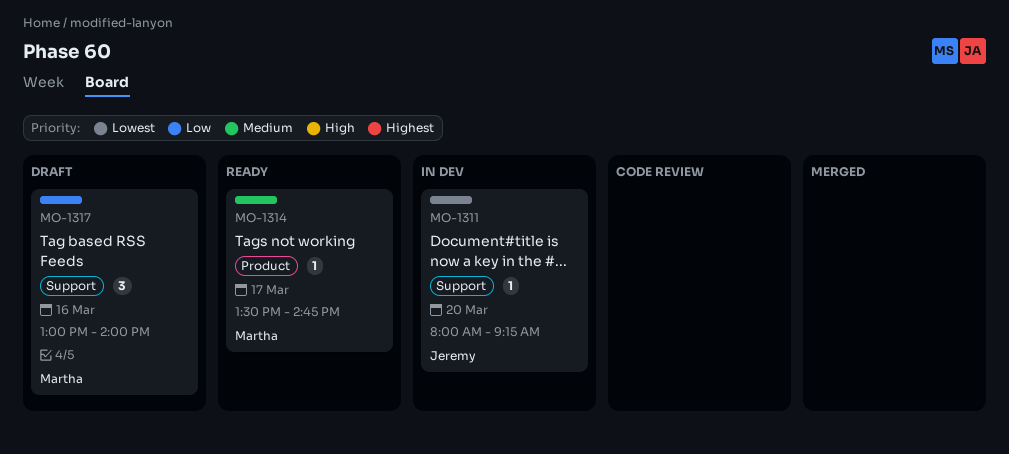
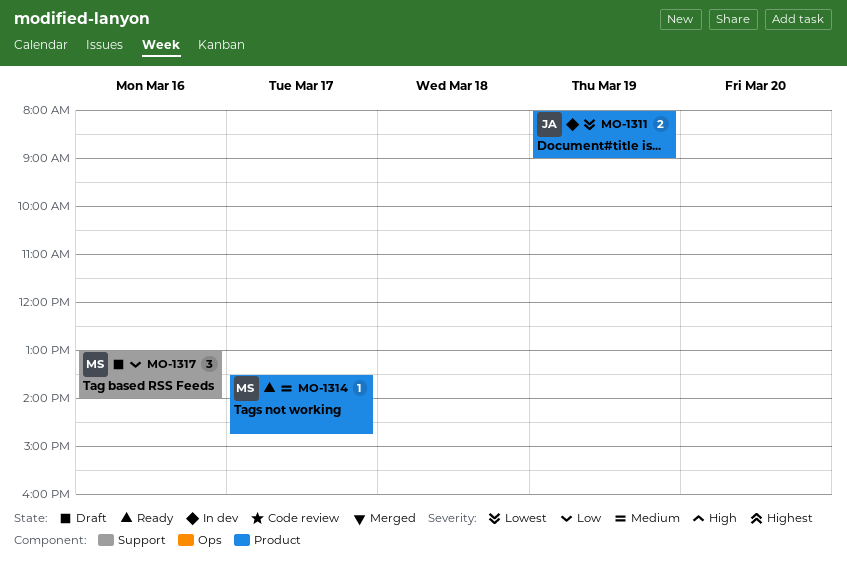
MO-1311, label: Support -> Product
MO-1311, estimate: 1 -> 2
MO-1311, day: Mar 20 -> Mar 19
MO-1311, ends: 09:15 -> 09:00

